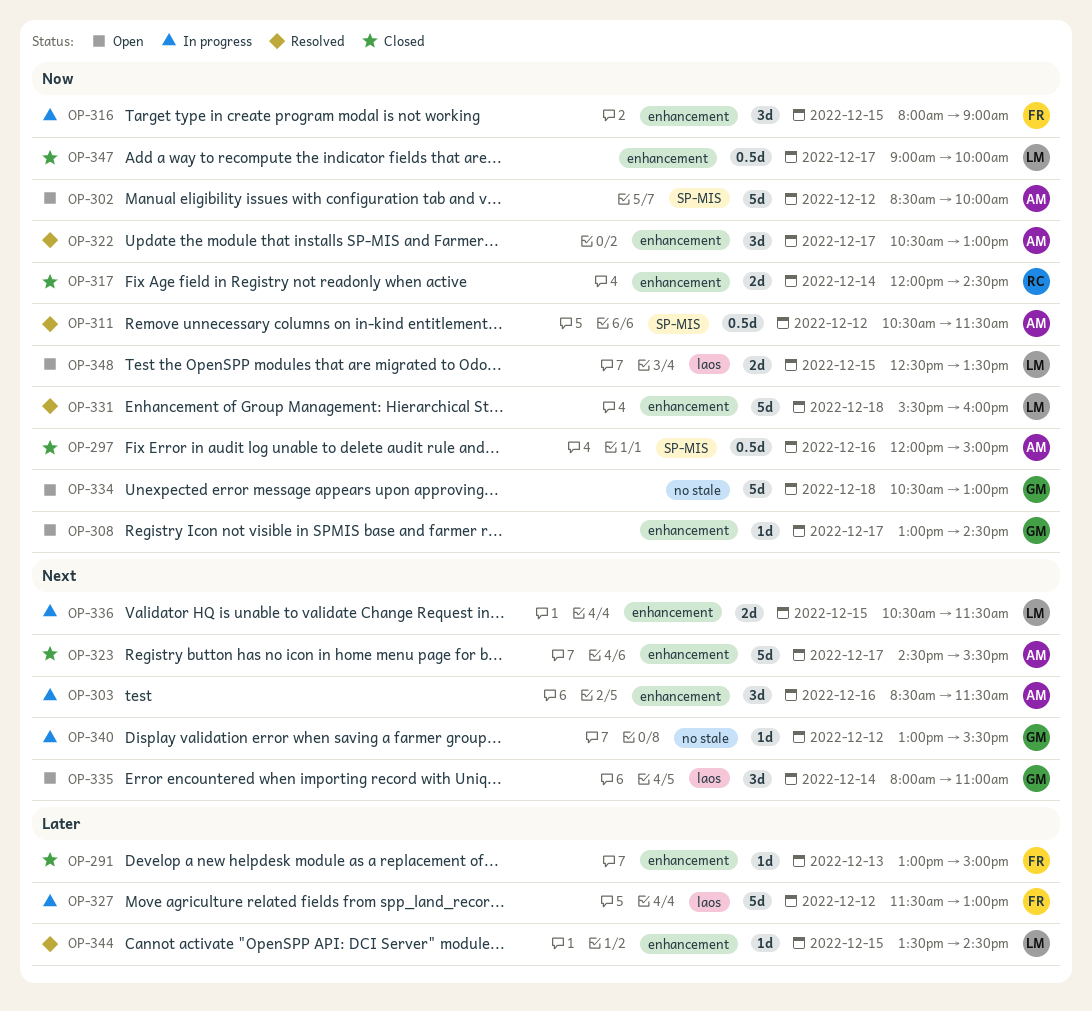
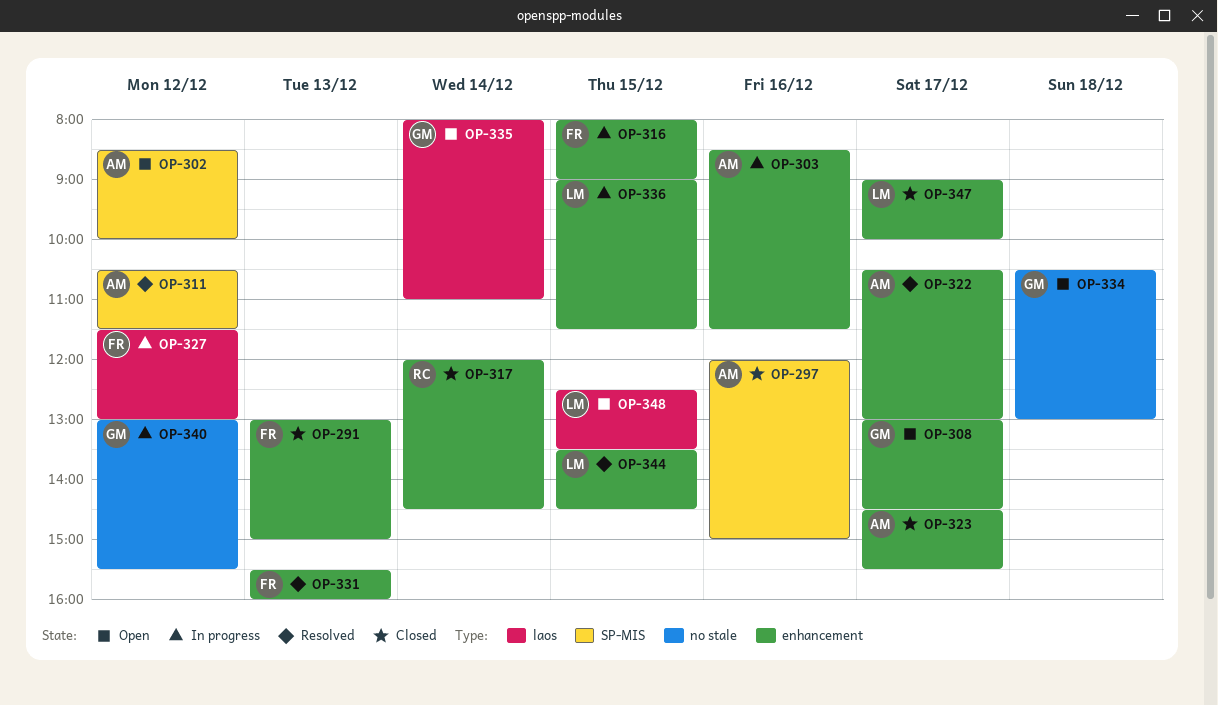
OP-331, owner: LM -> FR
OP-331, day: Dec 18 -> Dec 13
OP-336, begins: 10:30 -> 09:00

